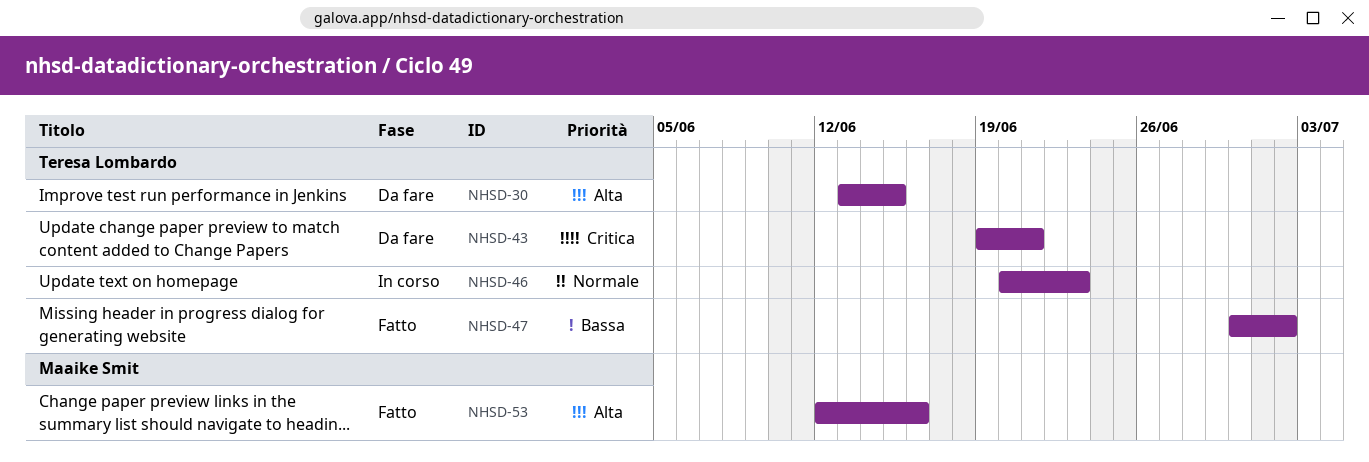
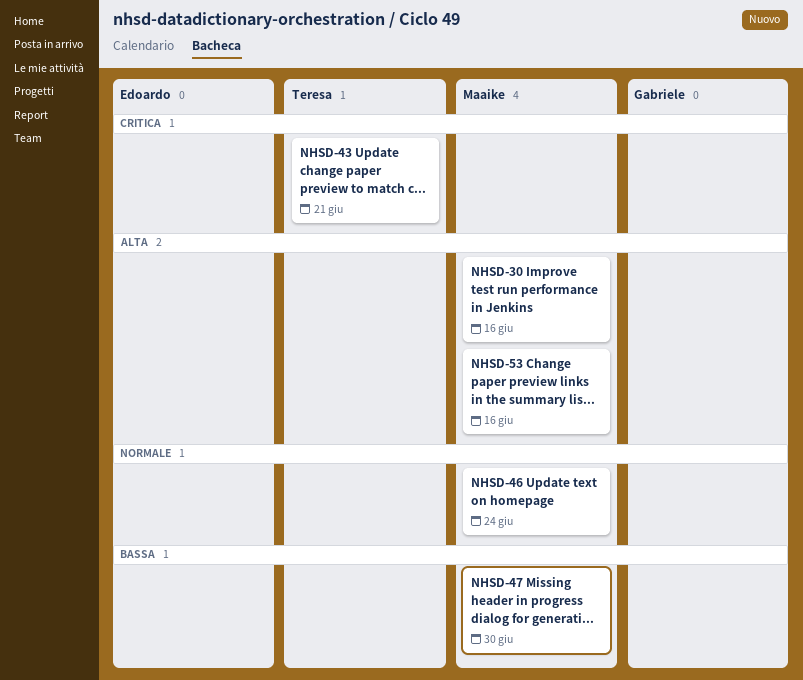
NHSD-30, owner: Teresa Lombardo -> Maaike Smit
NHSD-30, due: Jun 15 -> Jun 16
NHSD-46, owner: Teresa Lombardo -> Maaike Smit
NHSD-46, due: Jun 23 -> Jun 24
NHSD-47, owner: Teresa Lombardo -> Maaike Smit
NHSD-47, due: Jul 2 -> Jun 30

